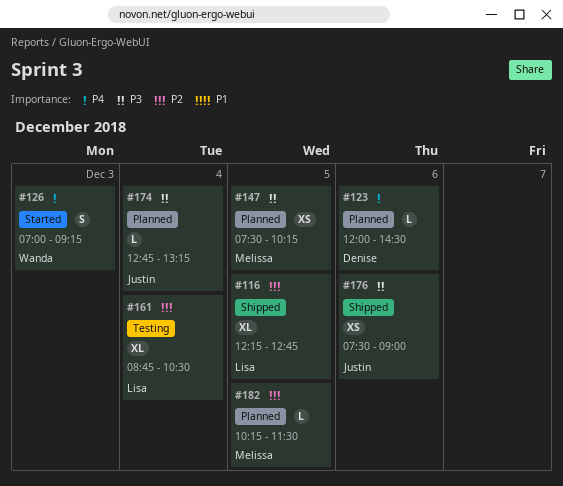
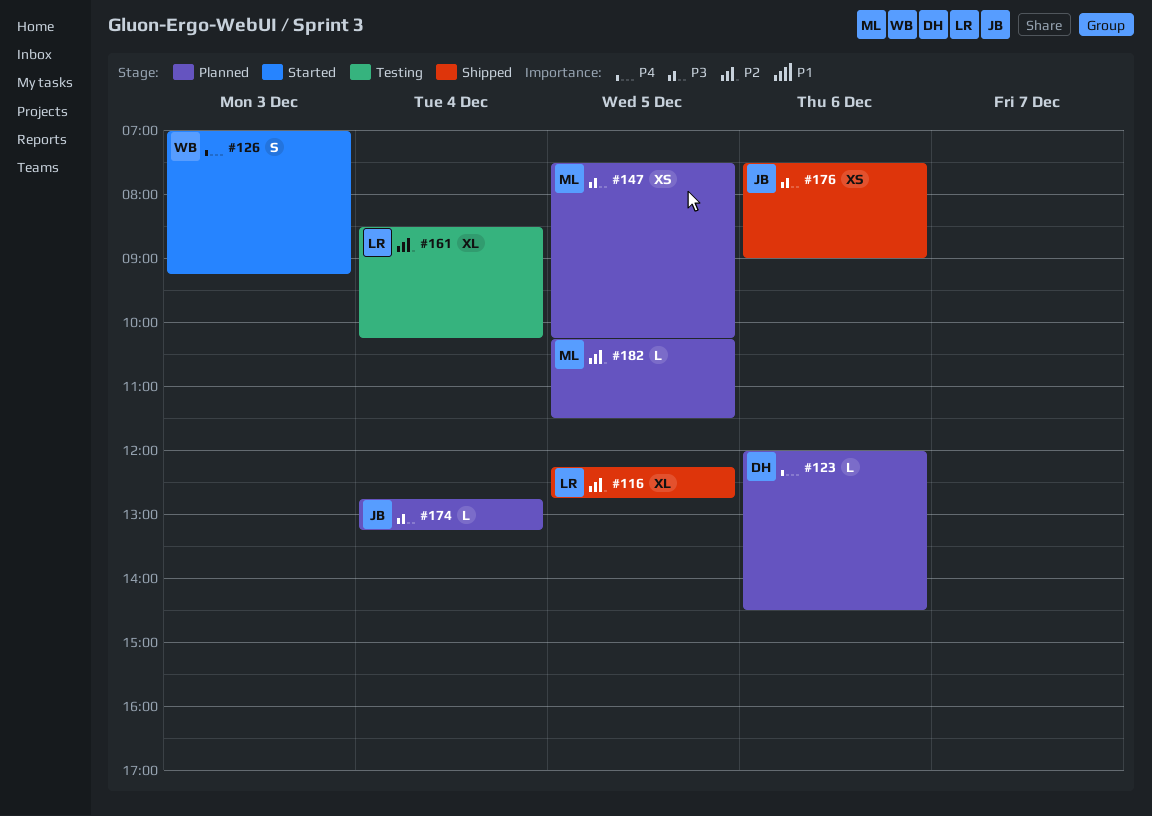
#161, begins: 08:45 -> 08:30
#161, ends: 10:30 -> 10:15

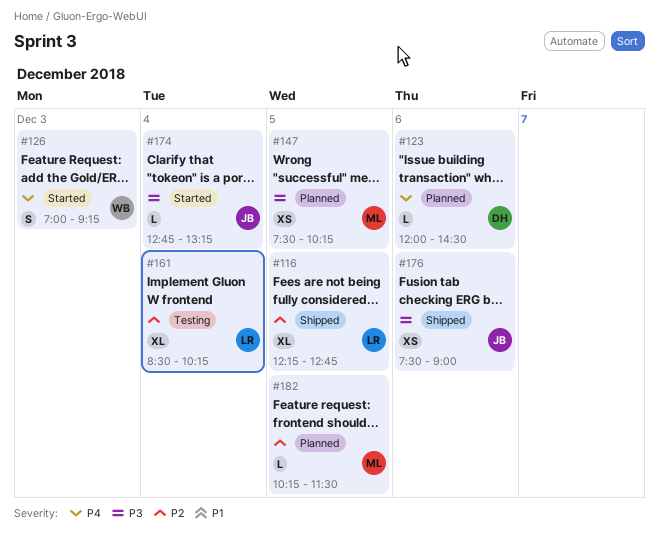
#174, status: Planned -> Started

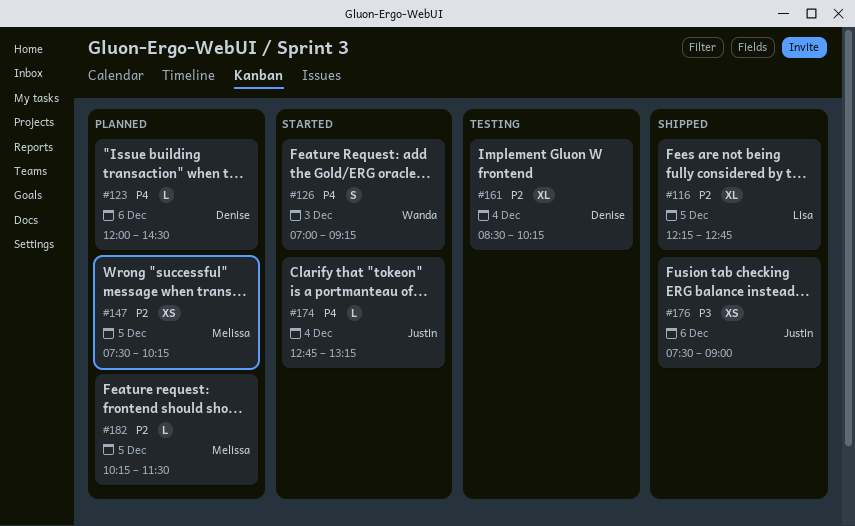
#147, priority: P3 -> P2
#161, owner: Lisa -> Denise
#174, priority: P3 -> P4

